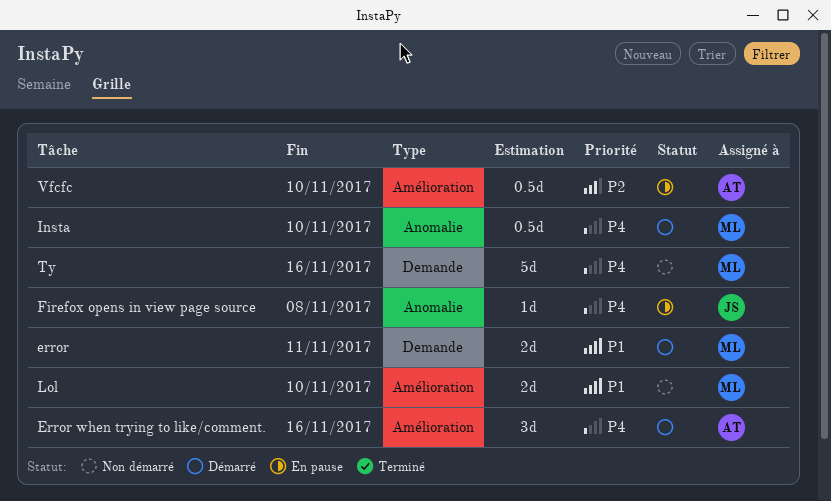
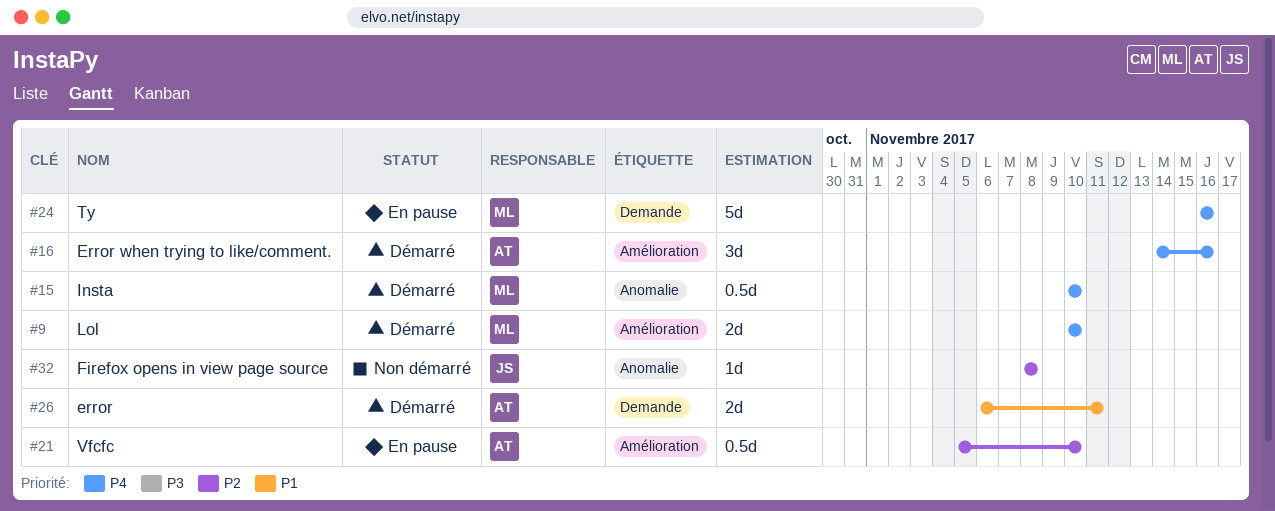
error, owner: ML -> AT
Firefox opens in view page source, status: En pause -> Non démarré
Firefox opens in view page source, priority: P4 -> P2
Lol, status: Non démarré -> Démarré
Lol, priority: P1 -> P4
Ty, status: Non démarré -> En pause

